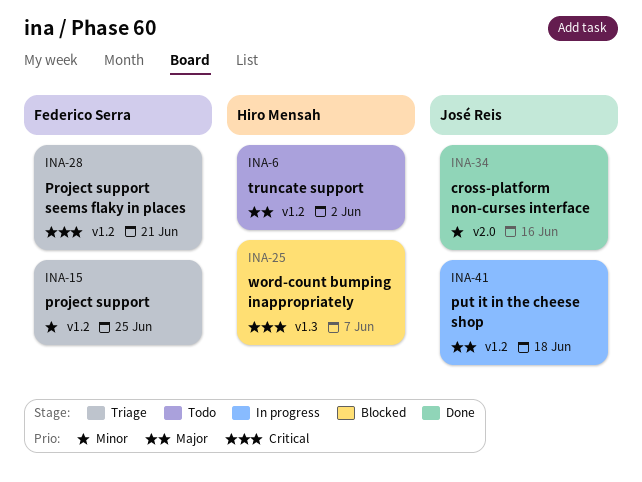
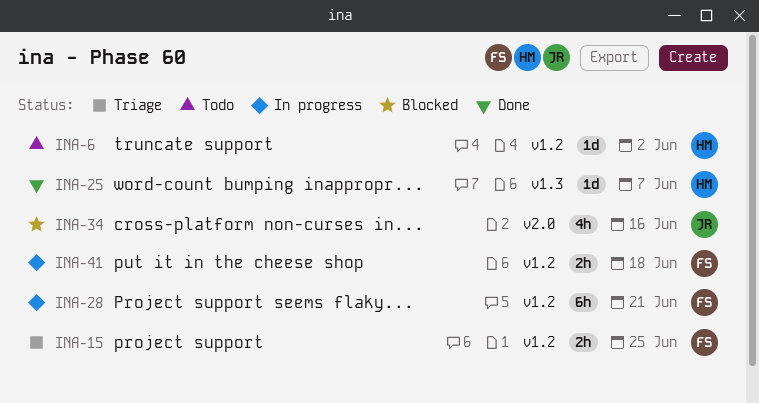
INA-25, status: Blocked -> Done
INA-28, status: Triage -> In progress
INA-34, status: Done -> Blocked
INA-41, owner: José Reis -> Federico Serra

